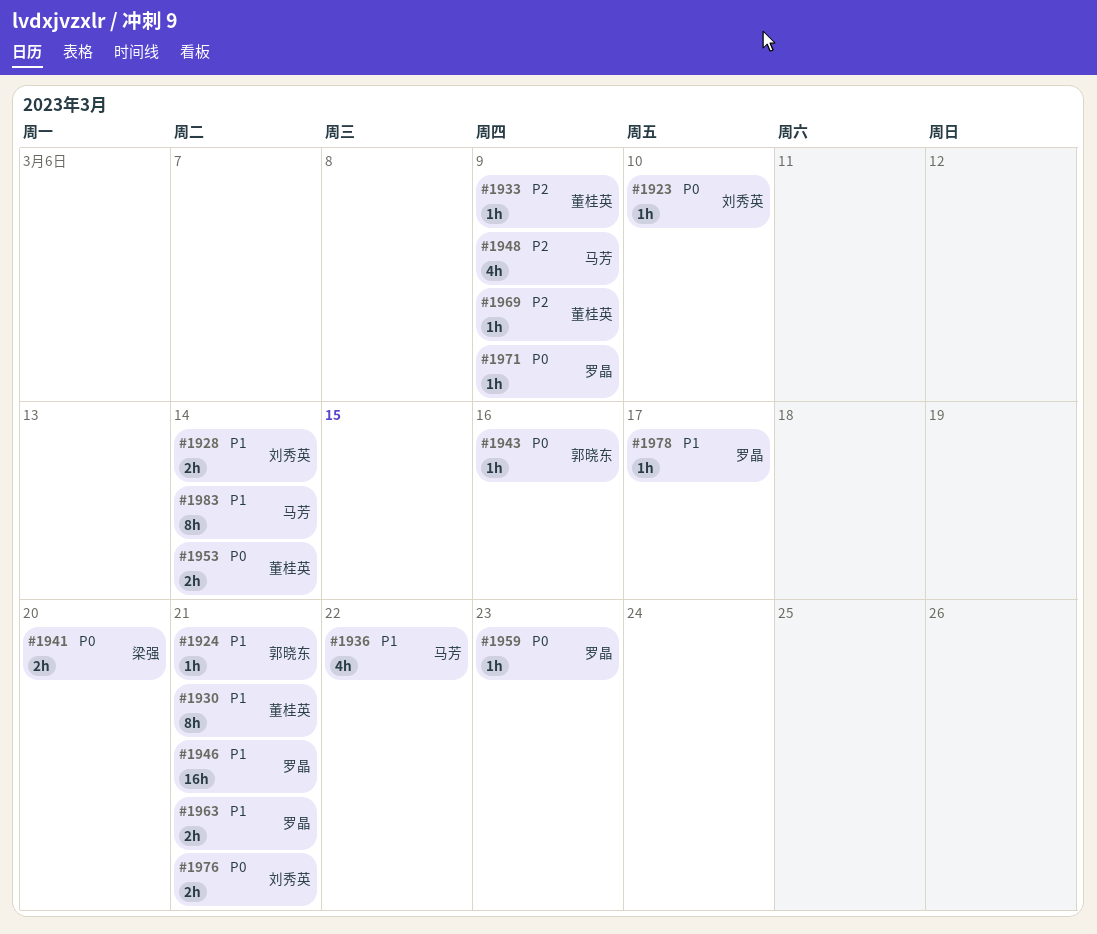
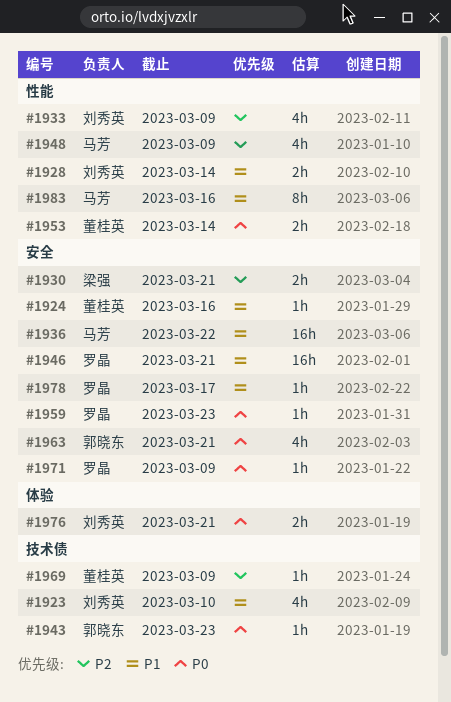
#1923, priority: P0 -> P1
#1923, estimate: 1h -> 4h
#1924, owner: 郭晓东 -> 董桂英
#1924, due: Mar 21 -> Mar 16
#1930, owner: 董桂英 -> 梁强
#1930, priority: P1 -> P2
#1930, estimate: 8h -> 2h
#1933, owner: 董桂英 -> 刘秀英
#1933, estimate: 1h -> 4h
#1936, estimate: 4h -> 16h
#1941: present -> none
#1943, due: Mar 16 -> Mar 23
#1963, owner: 罗晶 -> 郭晓东
#1963, priority: P1 -> P0
#1963, estimate: 2h -> 4h
#1983, due: Mar 14 -> Mar 16

